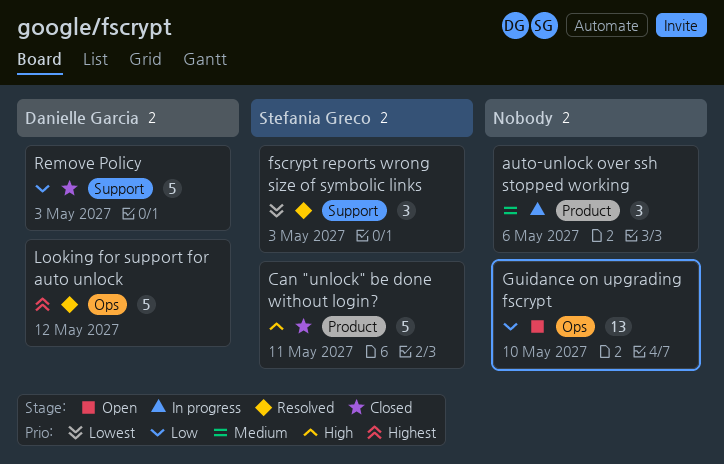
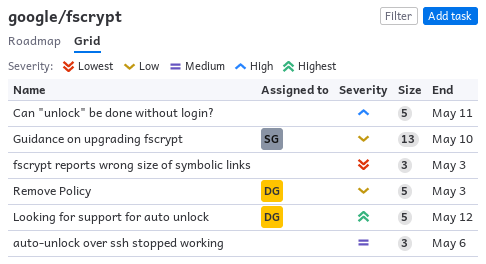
Can "unlock" be done without login?, owner: Stefania Greco -> none
fscrypt reports wrong size of symbolic links, owner: Stefania Greco -> none
Guidance on upgrading fscrypt, owner: none -> Stefania Greco

